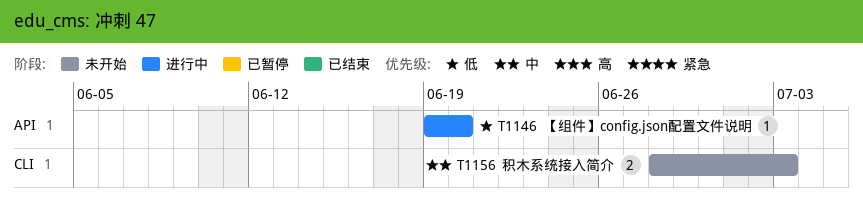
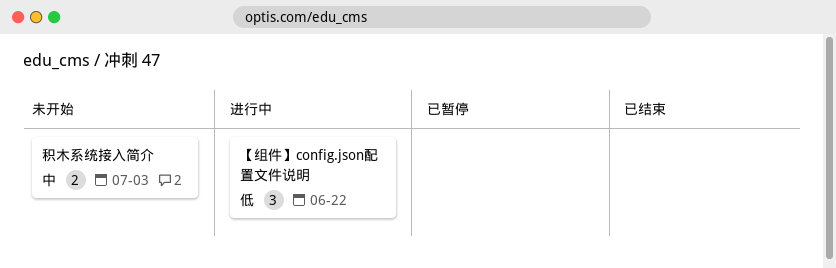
【组件】config.json配置文件说明, estimate: 1 -> 3
【组件】config.json配置文件说明, due: Jun 20 -> Jun 22

